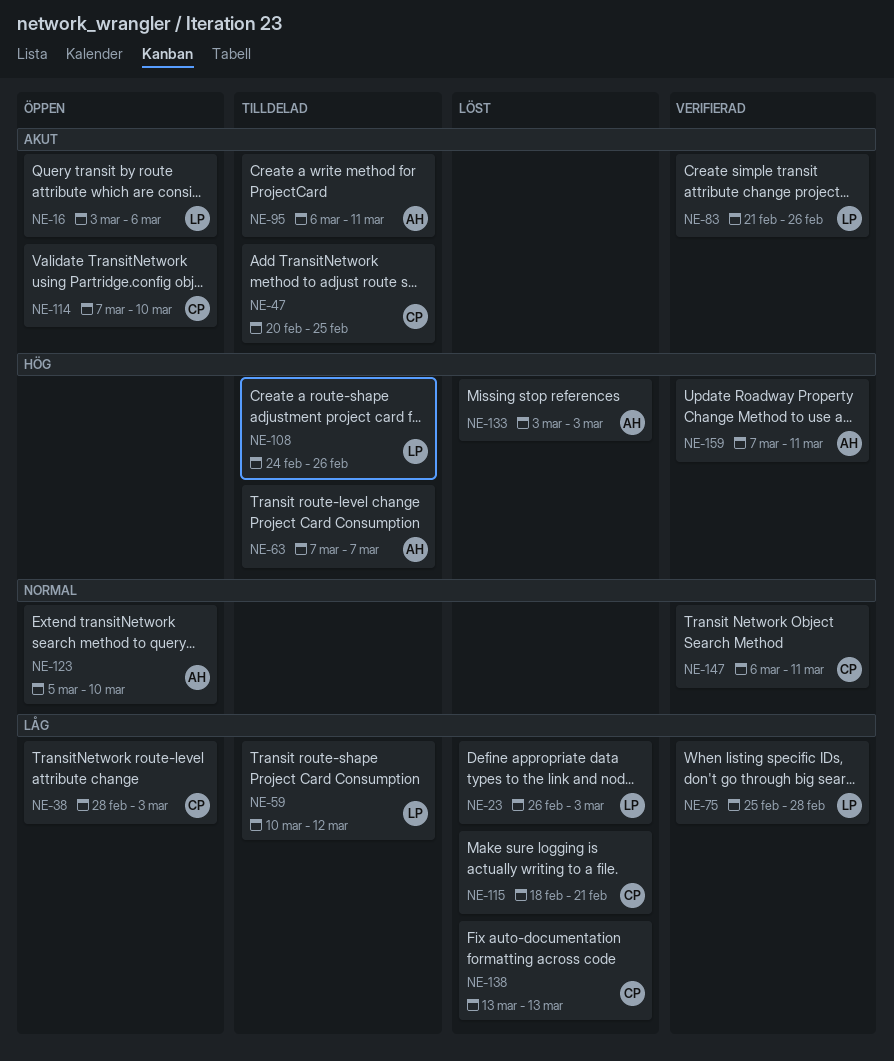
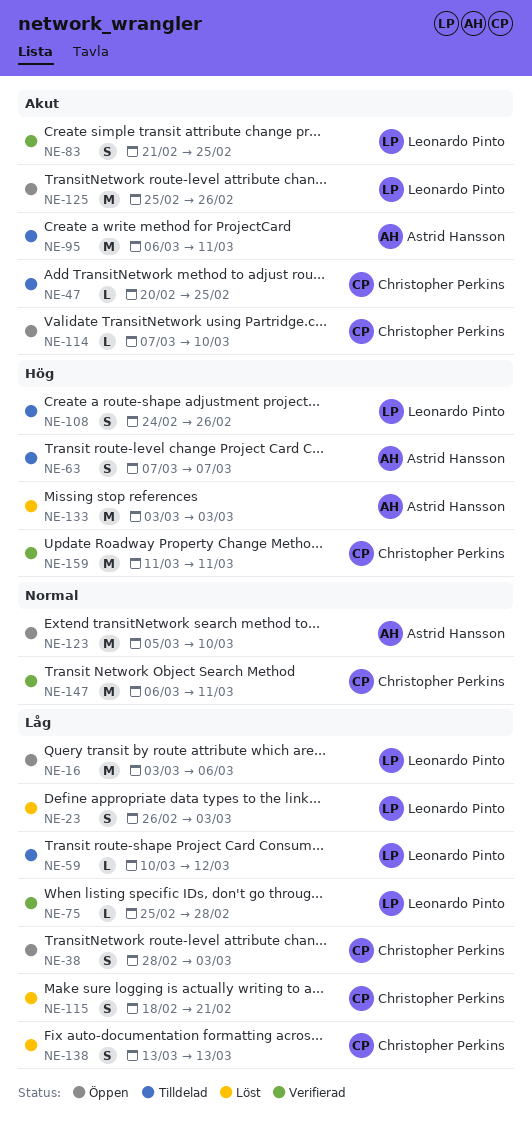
NE-16, priority: Akut -> Låg
NE-83, due: Feb 26 -> Feb 25
NE-125: none -> present
NE-159, owner: Astrid Hansson -> Christopher Perkins
NE-159, start: Mar 7 -> Mar 11

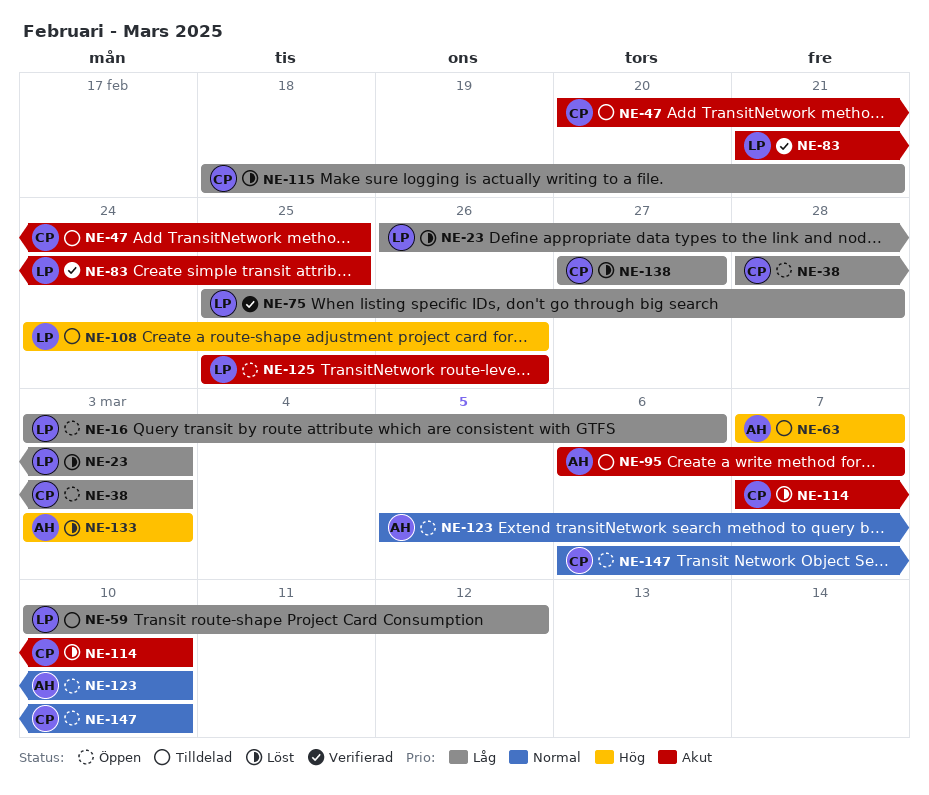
NE-95, due: Mar 11 -> Mar 7
NE-114, status: Öppen -> Löst
NE-138, start: Mar 13 -> Feb 27
NE-138, due: Mar 13 -> Feb 27
NE-147, status: Verifierad -> Öppen
NE-147, due: Mar 11 -> Mar 10
NE-159: present -> none

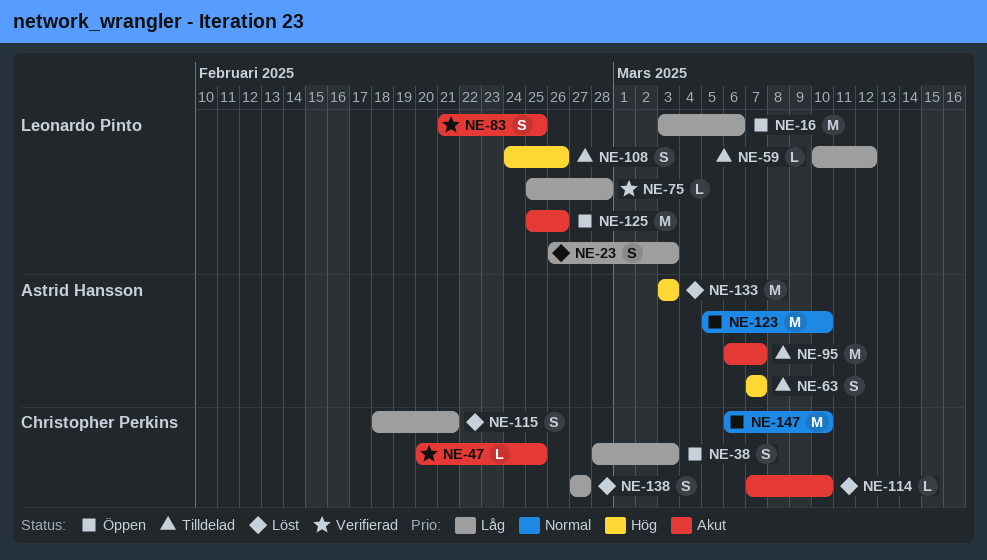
NE-47, status: Tilldelad -> Verifierad

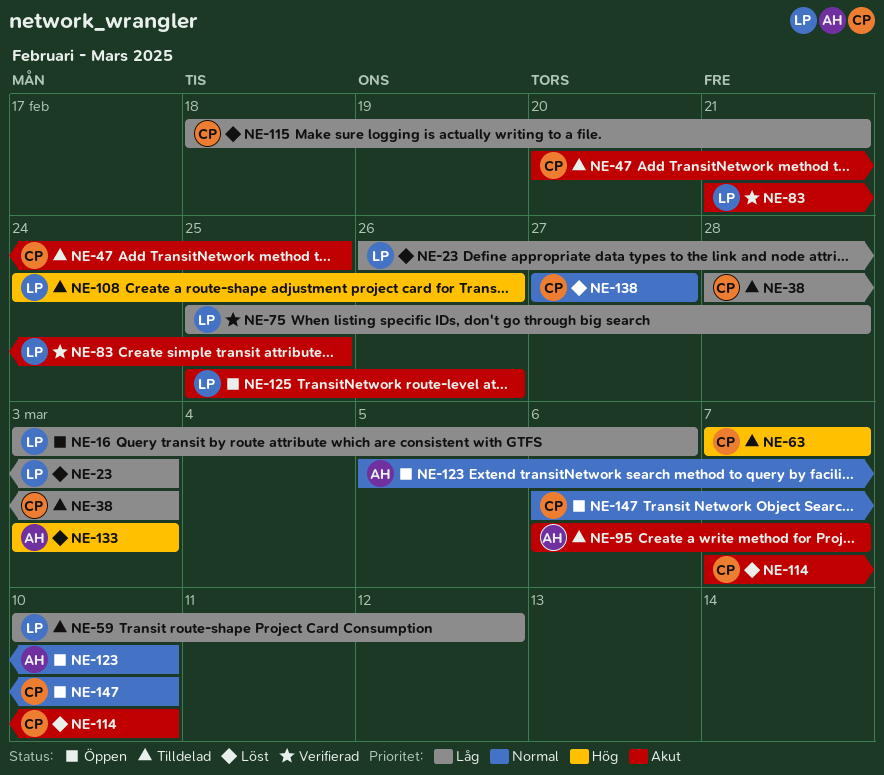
NE-38, status: Öppen -> Tilldelad
NE-47, status: Verifierad -> Tilldelad
NE-63, owner: Astrid Hansson -> Christopher Perkins
NE-138, priority: Låg -> Normal

